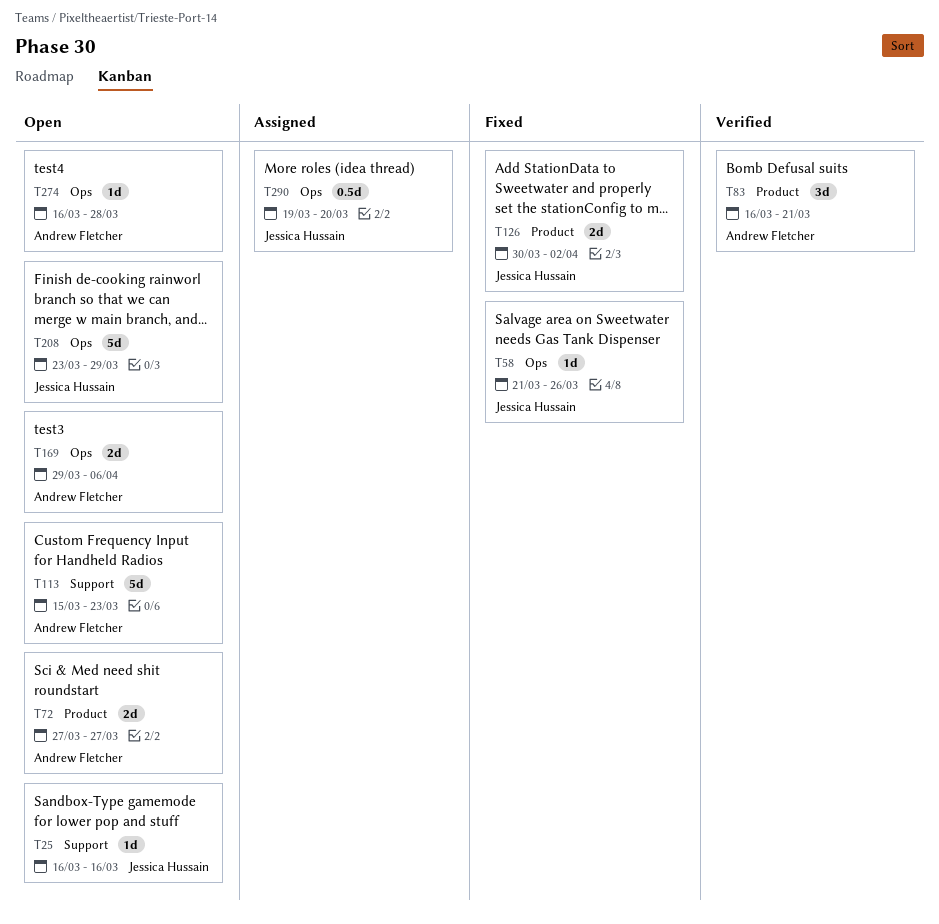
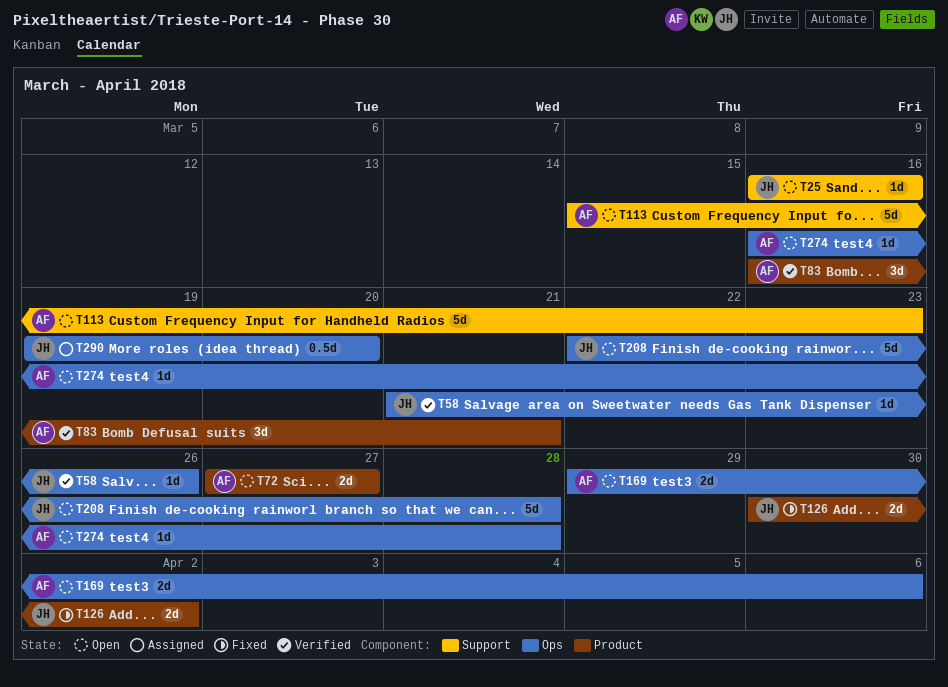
T58, status: Fixed -> Verified
T208, start: Mar 23 -> Mar 22
T208, due: Mar 29 -> Mar 28

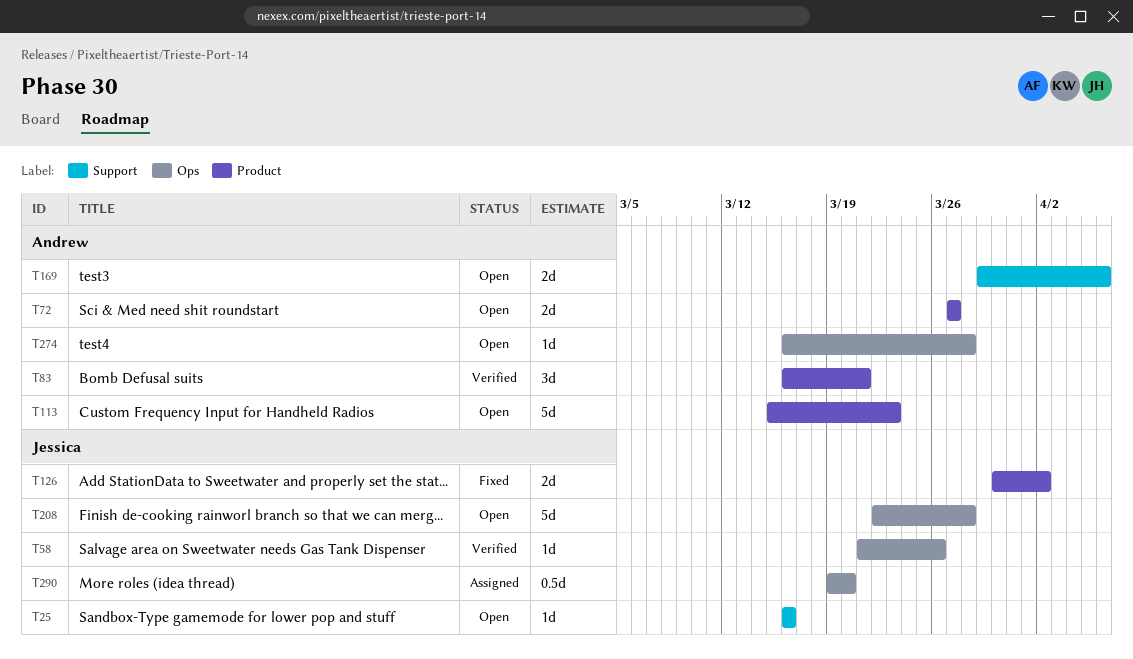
T113, label: Support -> Product
T169, label: Ops -> Support

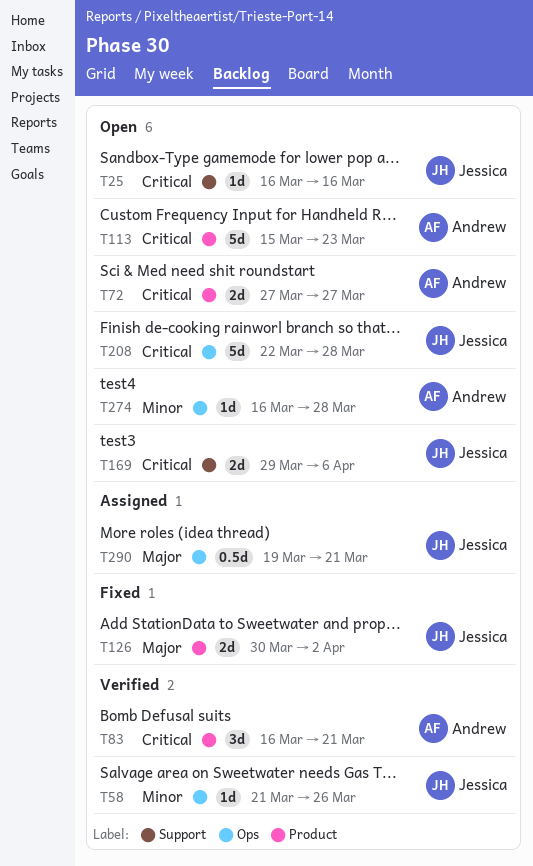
T169, owner: Andrew -> Jessica
T290, due: Mar 20 -> Mar 21

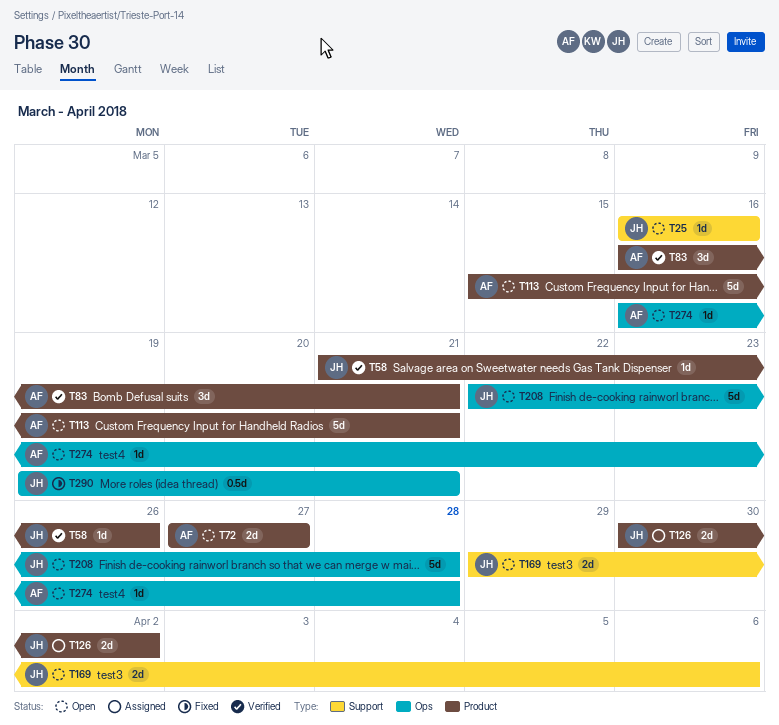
T58, label: Ops -> Product
T113, due: Mar 23 -> Mar 21
T126, status: Fixed -> Assigned
T290, status: Assigned -> Fixed

